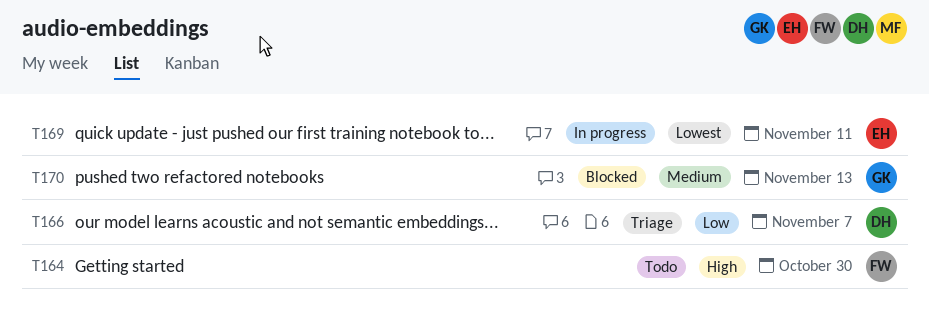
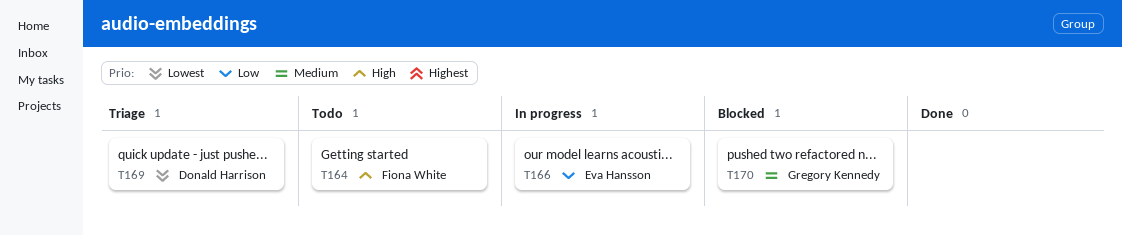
T166, status: Triage -> In progress
T166, owner: Donald Harrison -> Eva Hansson
T169, status: In progress -> Triage
T169, owner: Eva Hansson -> Donald Harrison

